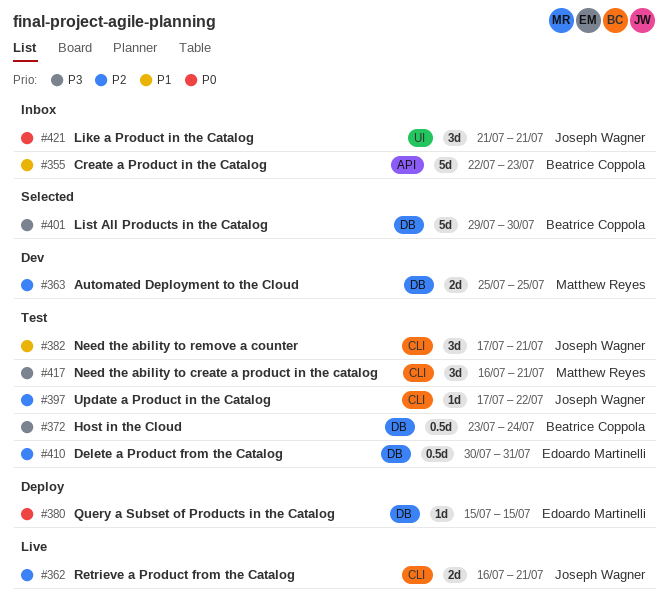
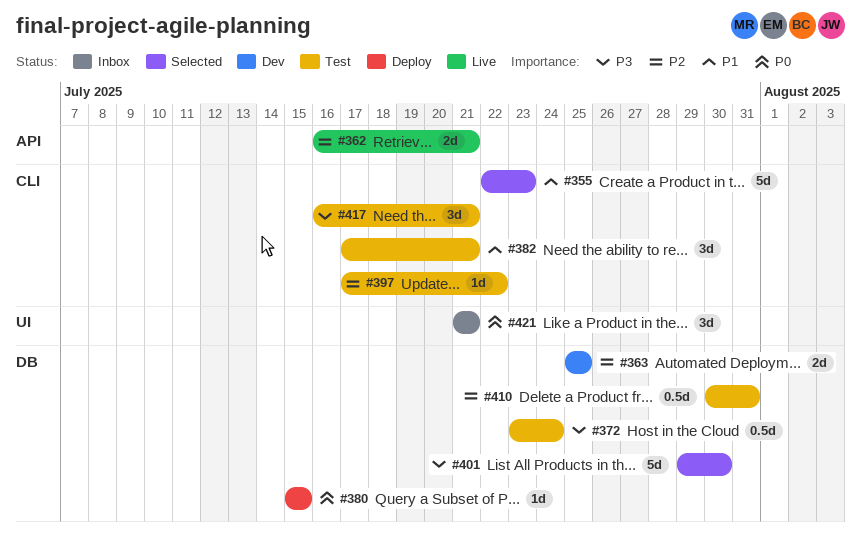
#355, status: Inbox -> Selected
#355, label: API -> CLI
#362, label: CLI -> API

